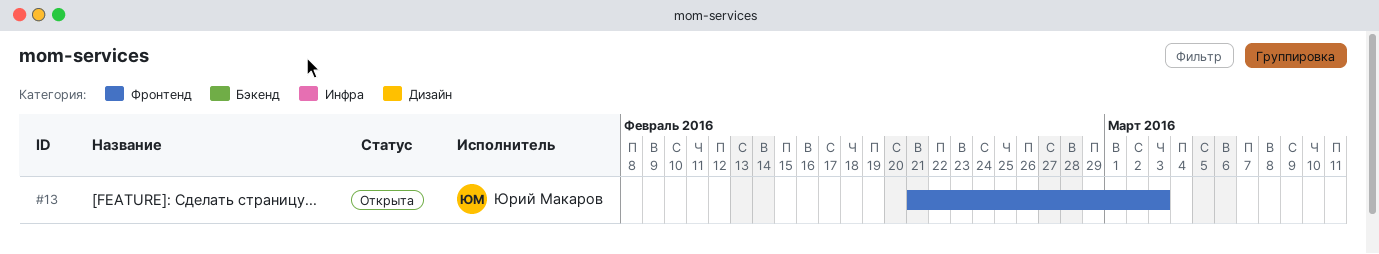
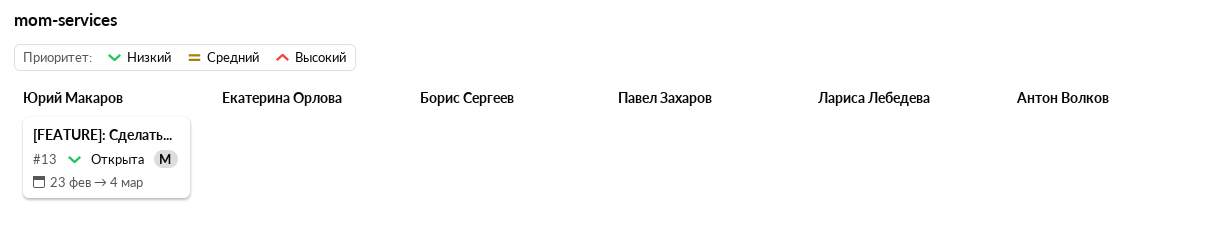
#13, start: Feb 21 -> Feb 23
#13, due: Mar 3 -> Mar 4

